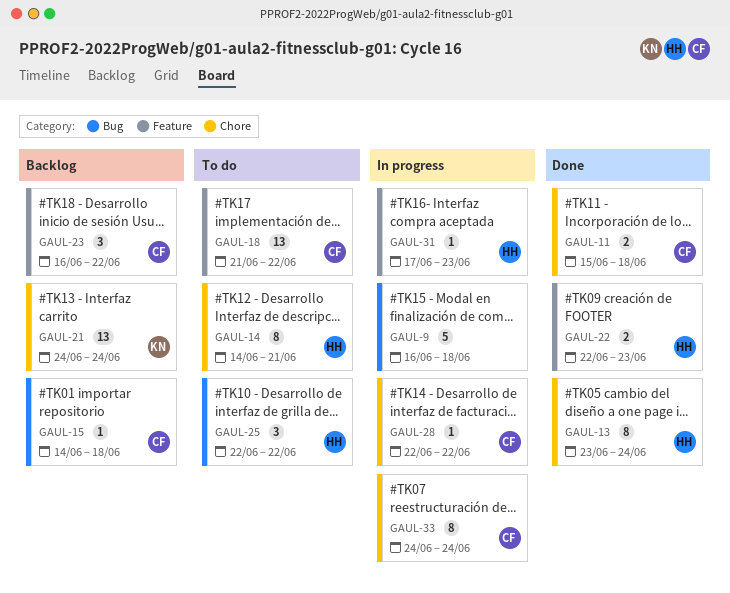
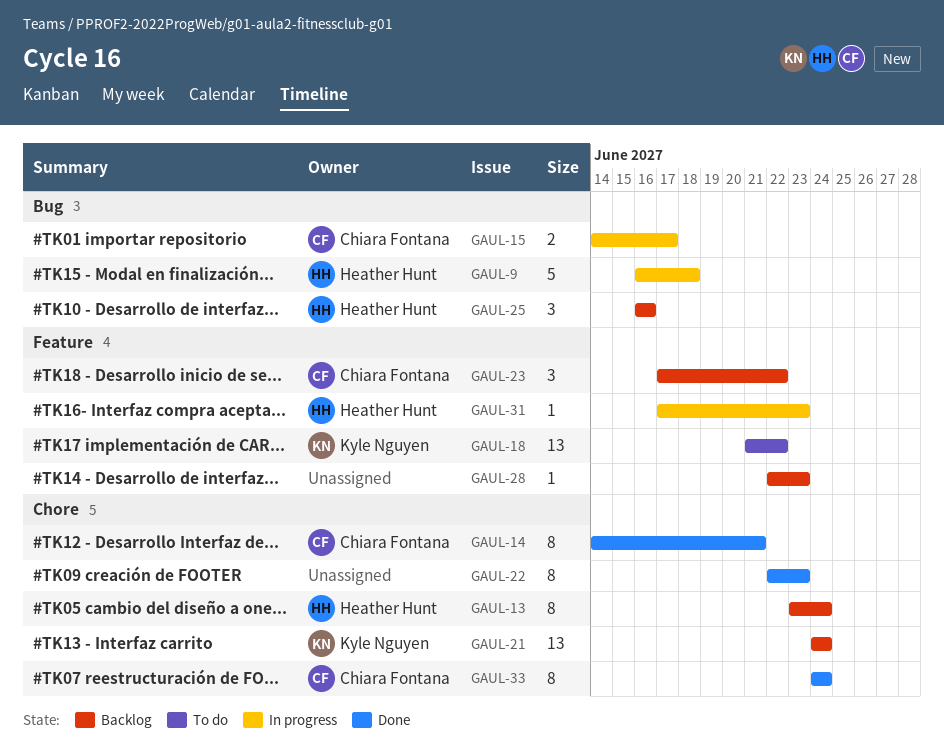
GAUL-9, owner: none -> Heather Hunt
GAUL-11: present -> none
GAUL-13, status: Done -> Backlog
GAUL-14, status: To do -> Done
GAUL-14, owner: Heather Hunt -> Chiara Fontana
GAUL-15, status: Backlog -> In progress
GAUL-15, estimate: 1 -> 2
GAUL-15, due: Jun 18 -> Jun 17
GAUL-18, owner: Chiara Fontana -> Kyle Nguyen
GAUL-22, owner: Heather Hunt -> none
GAUL-22, label: Feature -> Chore
GAUL-22, estimate: 2 -> 8
GAUL-23, start: Jun 16 -> Jun 17
GAUL-25, status: To do -> Backlog
GAUL-25, start: Jun 22 -> Jun 16
GAUL-25, due: Jun 22 -> Jun 16
GAUL-28, status: In progress -> Backlog
GAUL-28, owner: Chiara Fontana -> none
GAUL-28, label: Chore -> Feature
GAUL-28, due: Jun 22 -> Jun 23
GAUL-33, status: In progress -> Done

